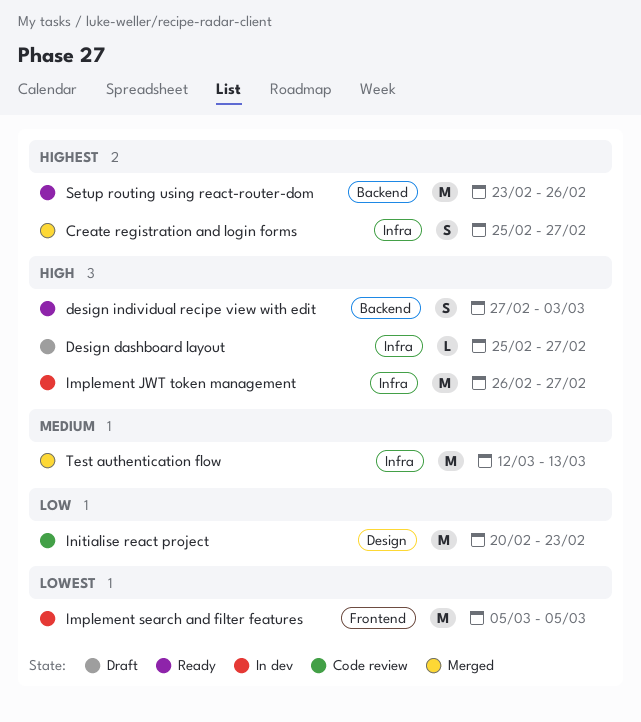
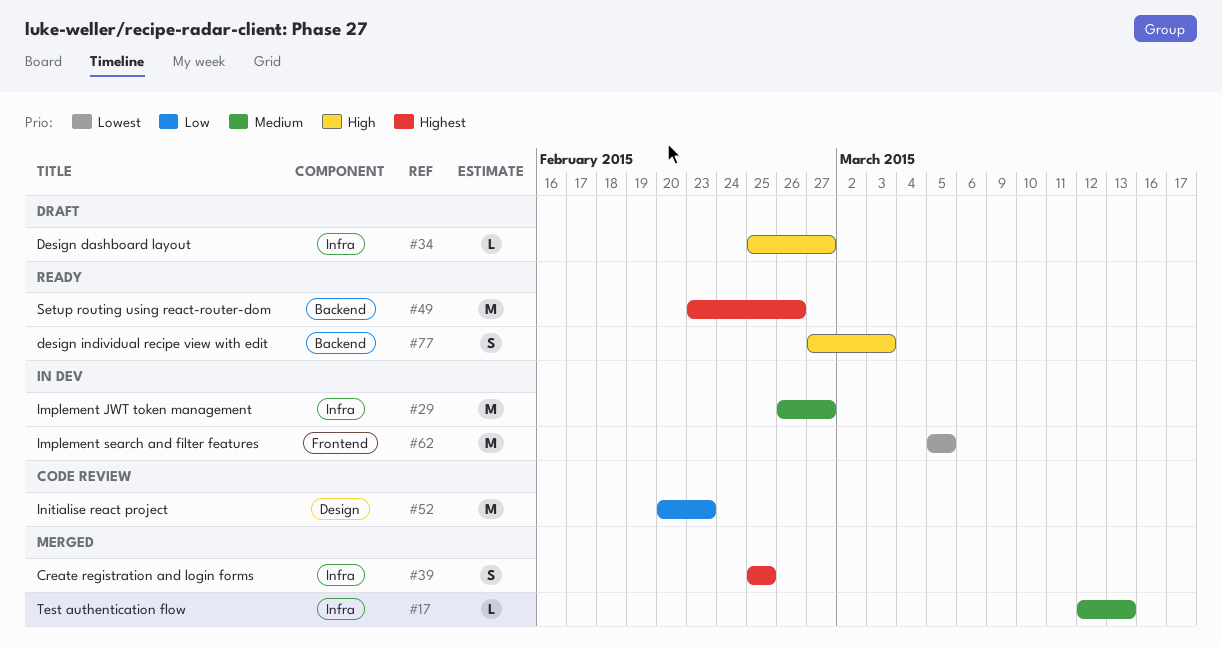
Create registration and login forms, due: Feb 27 -> Feb 25
Implement JWT token management, priority: High -> Medium
Test authentication flow, estimate: M -> L

